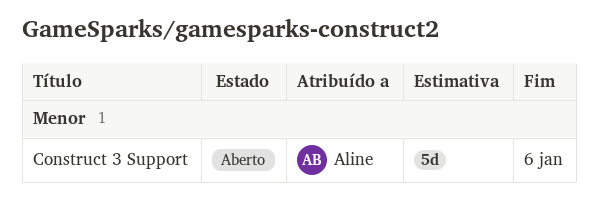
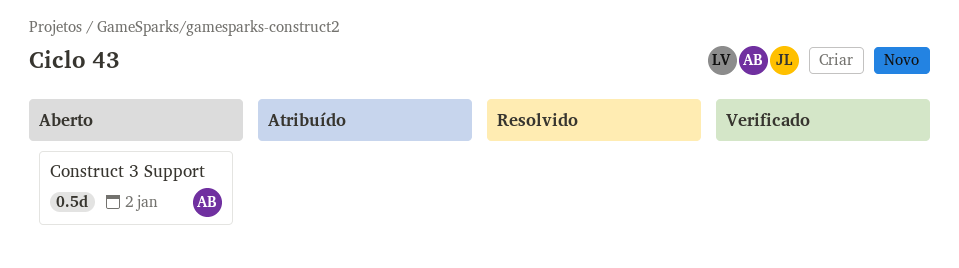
Construct 3 Support, estimate: 5d -> 0.5d
Construct 3 Support, due: Jan 6 -> Jan 2

